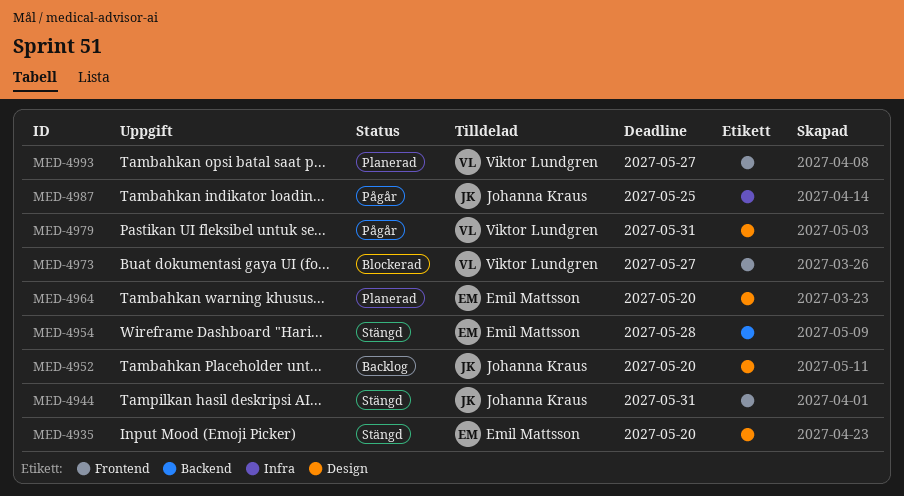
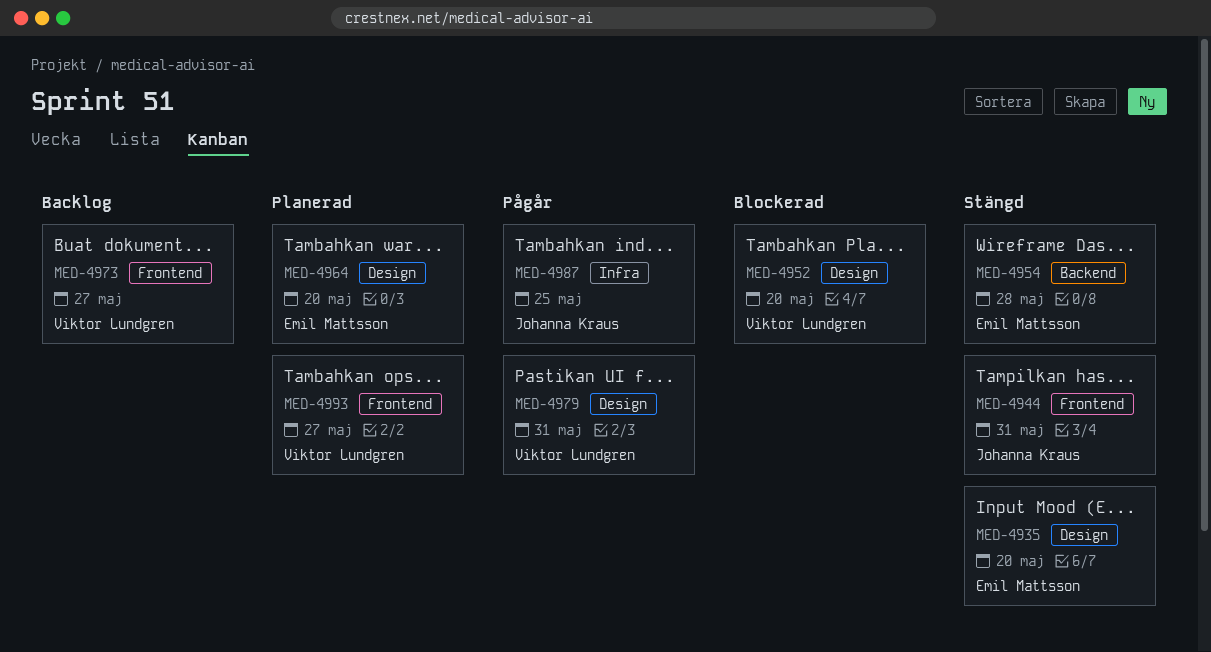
MED-4952, status: Backlog -> Blockerad
MED-4952, owner: Johanna Kraus -> Viktor Lundgren
MED-4973, status: Blockerad -> Backlog

